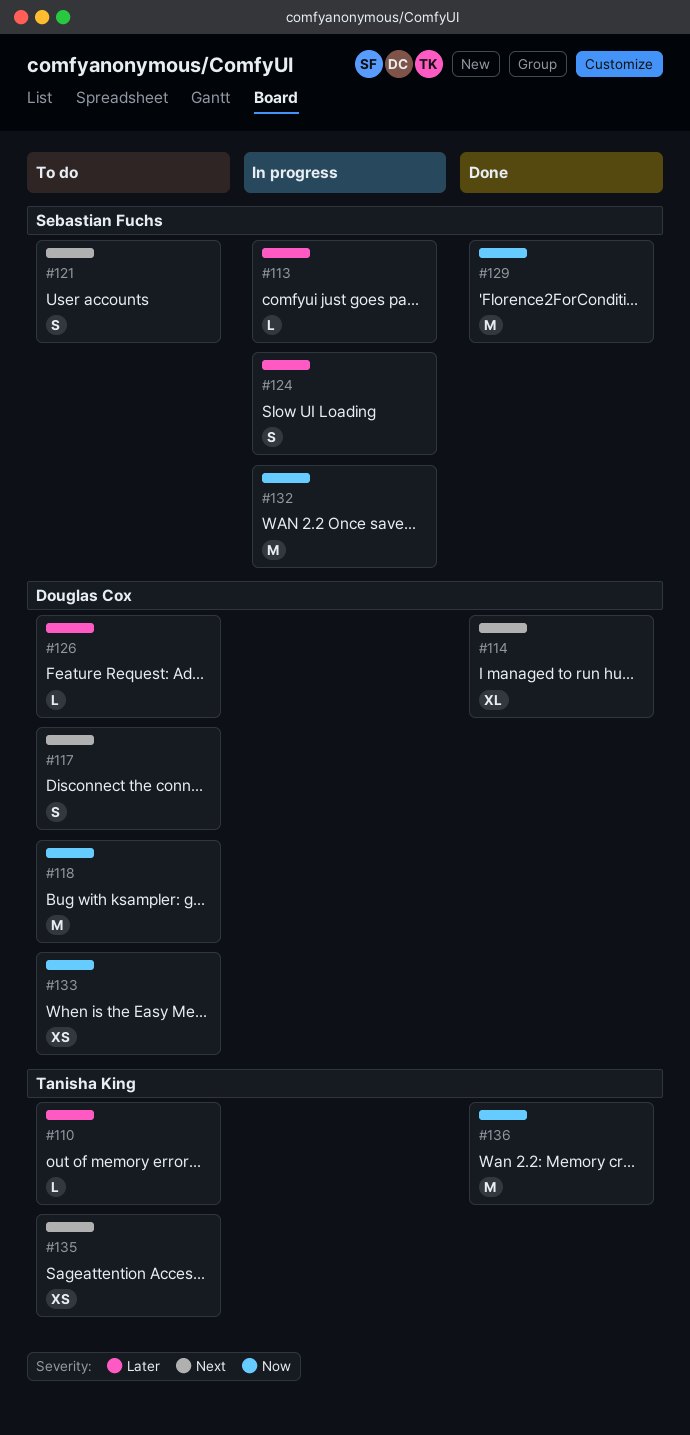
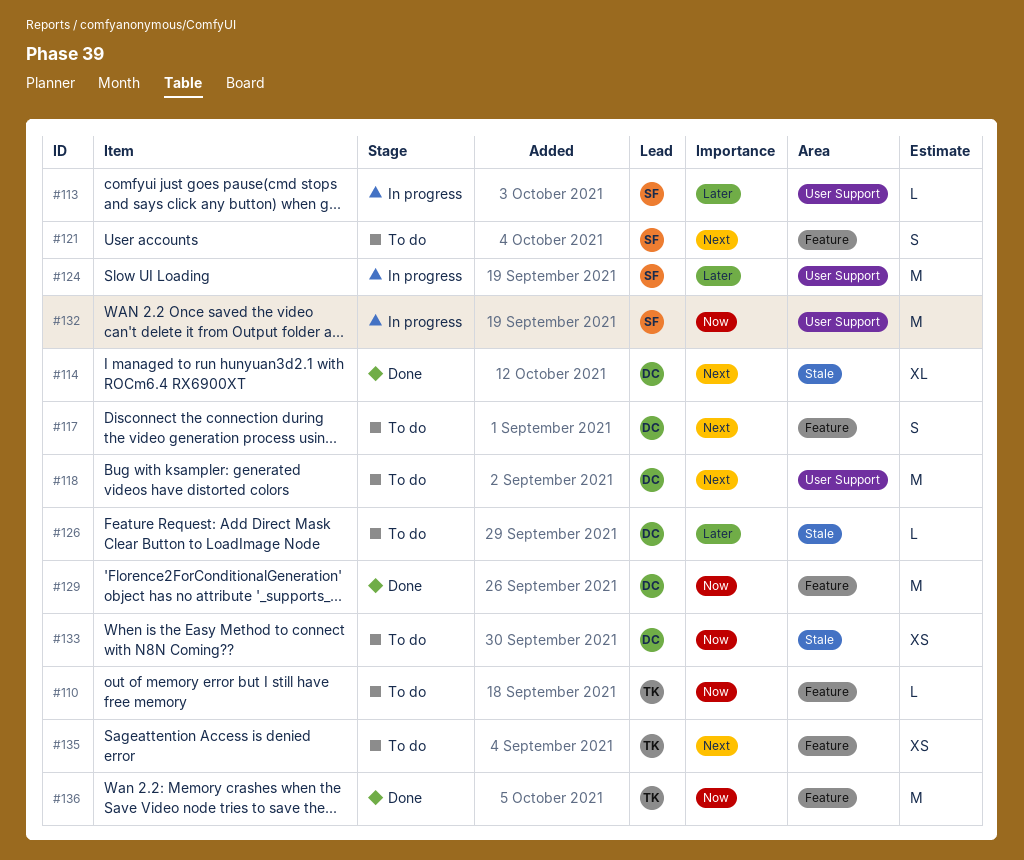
#110, priority: Later -> Now
#118, priority: Now -> Next
#124, estimate: S -> M
#129, owner: Sebastian Fuchs -> Douglas Cox

